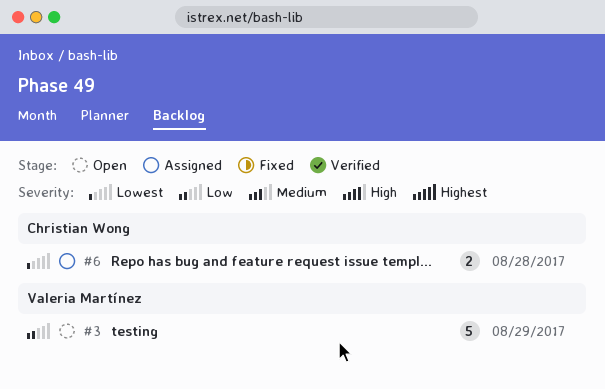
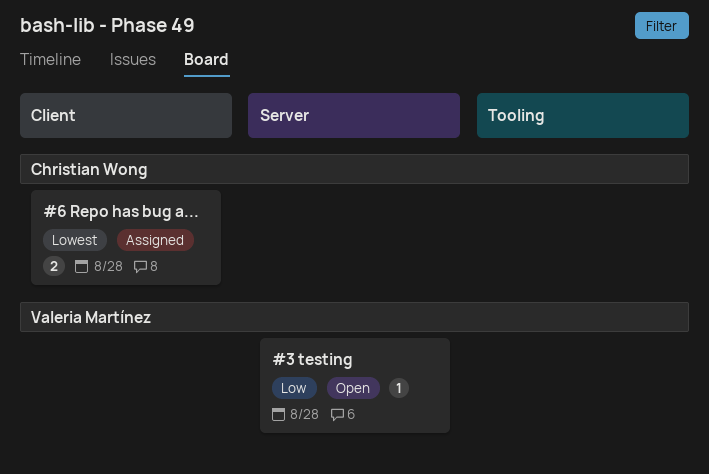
#3, estimate: 5 -> 1
#3, due: Aug 29 -> Aug 28

